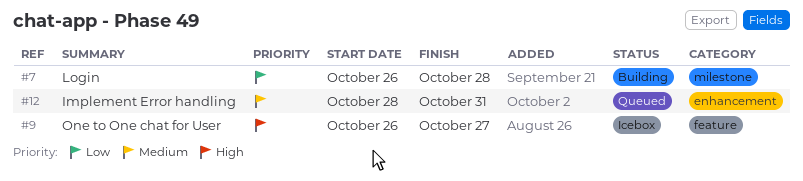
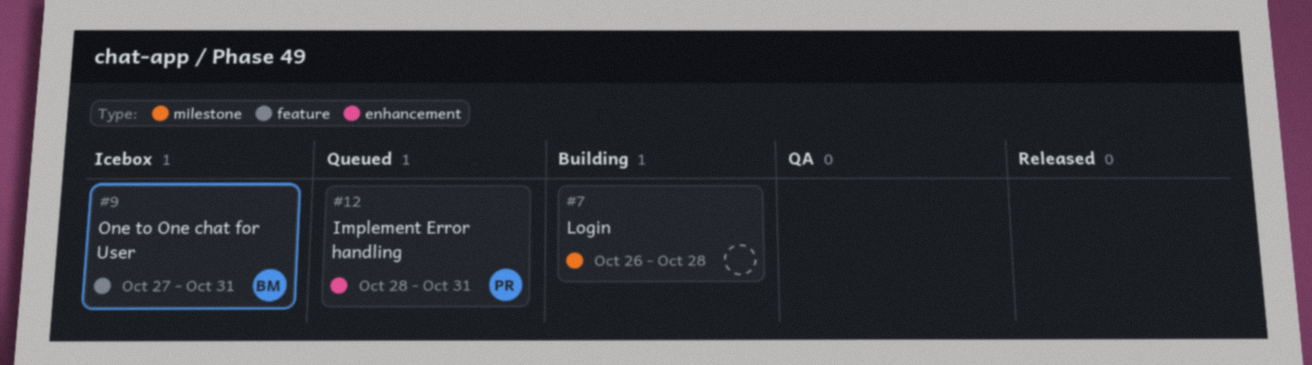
#9, start: Oct 26 -> Oct 27
#9, due: Oct 27 -> Oct 31

